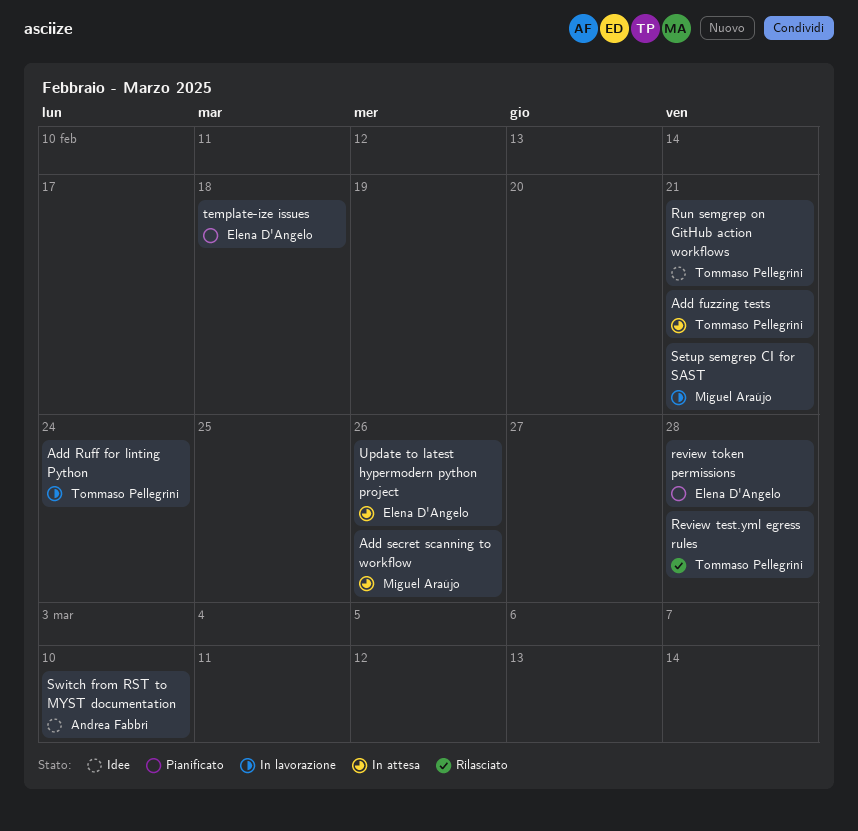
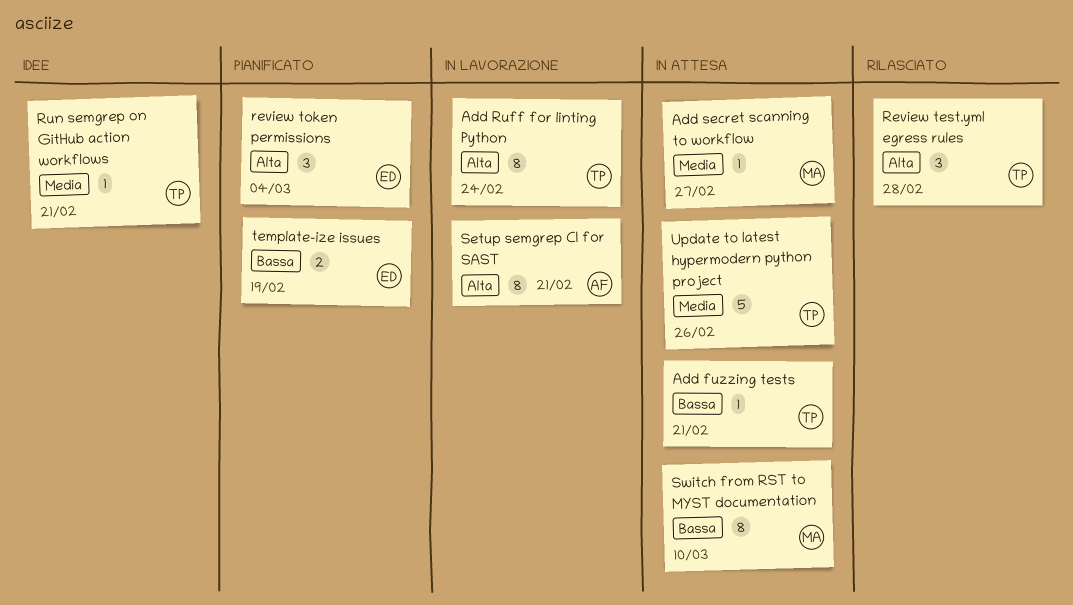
Add secret scanning to workflow, due: Feb 26 -> Feb 27
review token permissions, due: Feb 28 -> Mar 4
Setup semgrep CI for SAST, owner: Miguel Araújo -> Andrea Fabbri
Switch from RST to MYST documentation, status: Idee -> In attesa
Switch from RST to MYST documentation, owner: Andrea Fabbri -> Miguel Araújo
template-ize issues, due: Feb 18 -> Feb 19
Update to latest hypermodern python project, owner: Elena D'Angelo -> Tommaso Pellegrini

